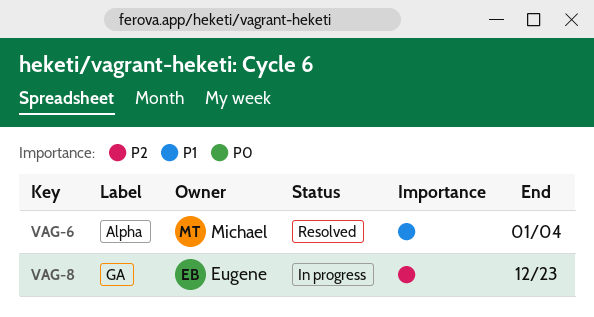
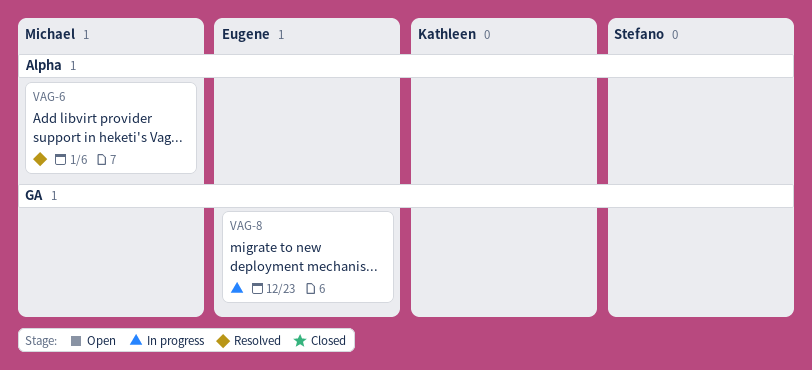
VAG-6, due: Jan 4 -> Jan 6

